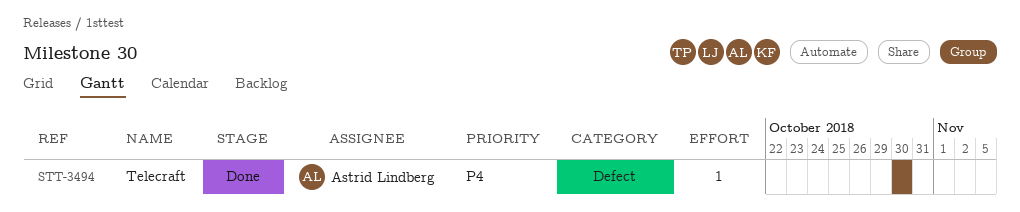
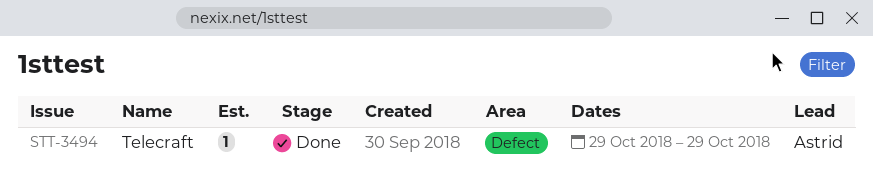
STT-3494, start: Oct 30 -> Oct 29
STT-3494, due: Oct 30 -> Oct 29

